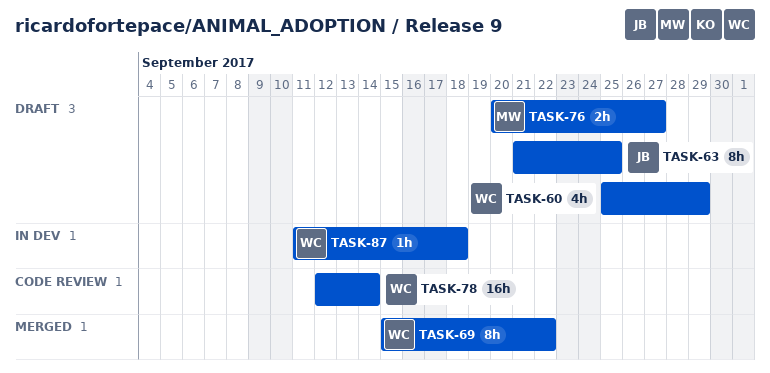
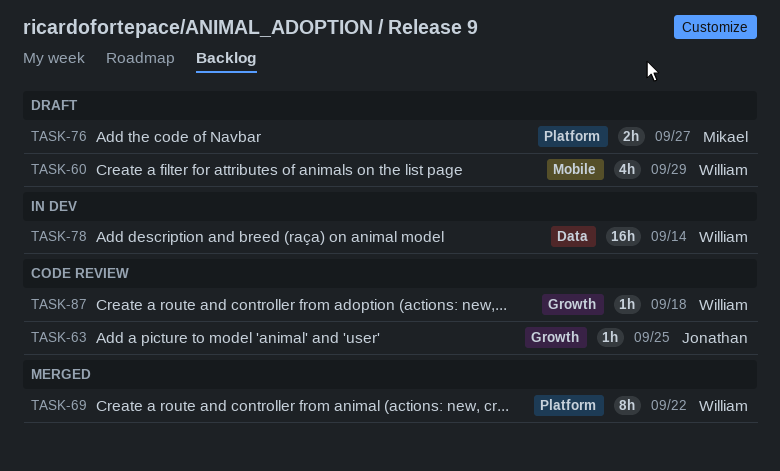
TASK-63, status: Draft -> Code review
TASK-63, estimate: 8h -> 1h
TASK-78, status: Code review -> In dev
TASK-87, status: In dev -> Code review

